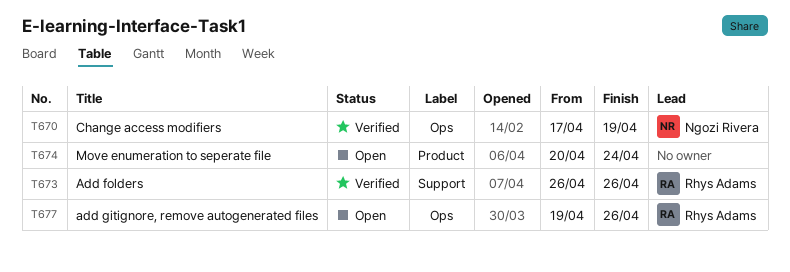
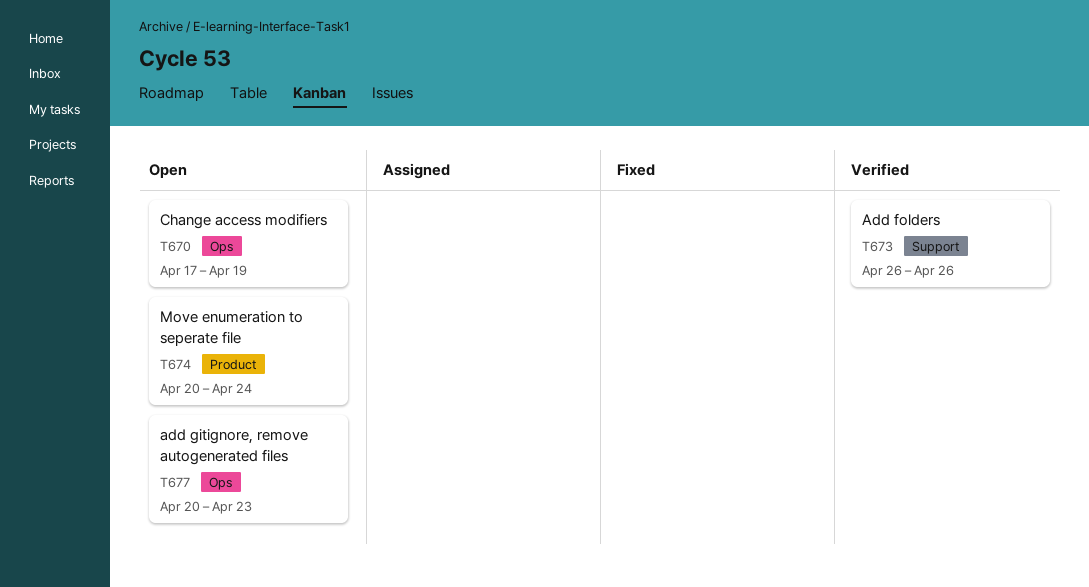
T670, status: Verified -> Open
T677, start: Apr 19 -> Apr 20
T677, due: Apr 26 -> Apr 23

